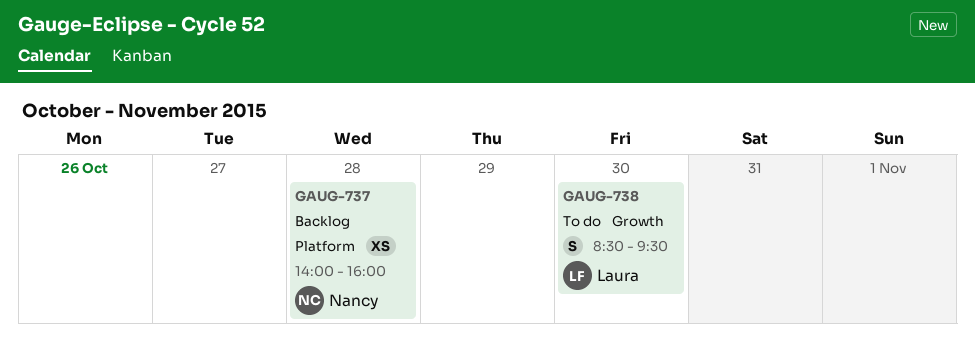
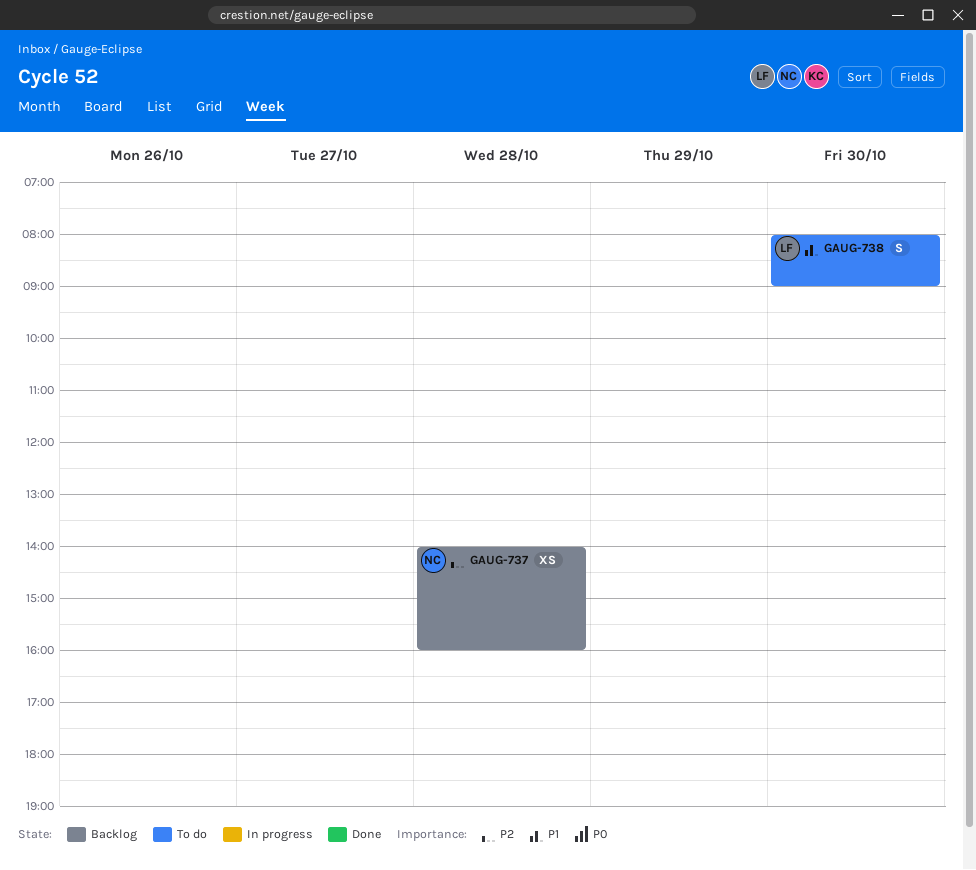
GAUG-738, begins: 08:30 -> 08:00
GAUG-738, ends: 09:30 -> 09:00

